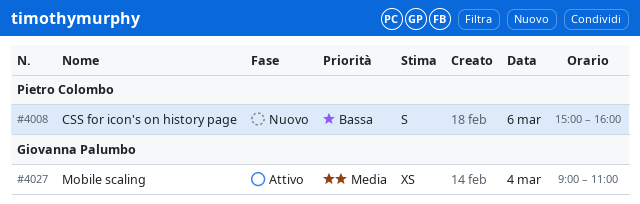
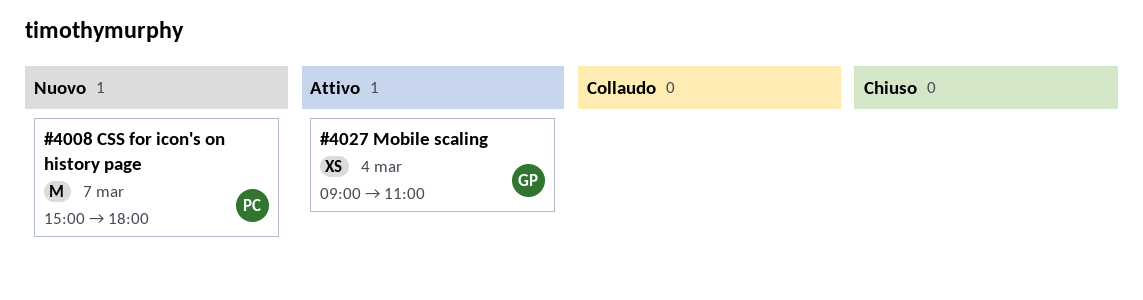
#4008, estimate: S -> M
#4008, day: Mar 6 -> Mar 7
#4008, ends: 16:00 -> 18:00

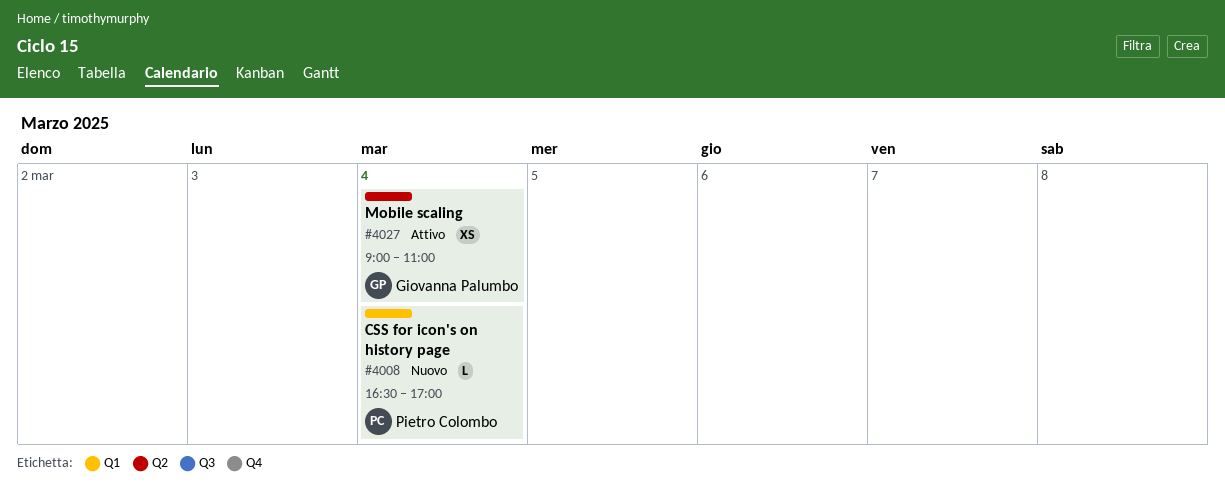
#4008, estimate: M -> L
#4008, day: Mar 7 -> Mar 4
#4008, begins: 15:00 -> 16:30
#4008, ends: 18:00 -> 17:00

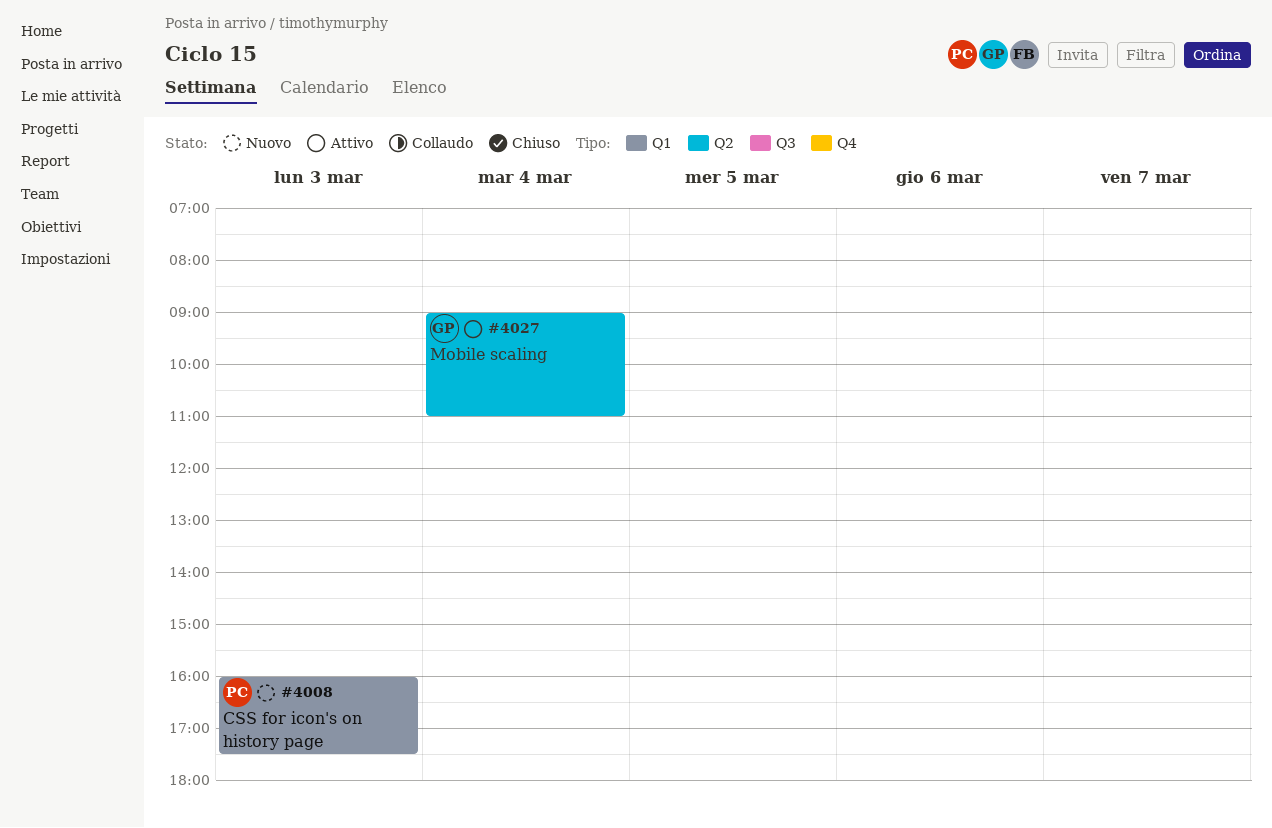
#4008, day: Mar 4 -> Mar 3
#4008, begins: 16:30 -> 16:00
#4008, ends: 17:00 -> 17:30

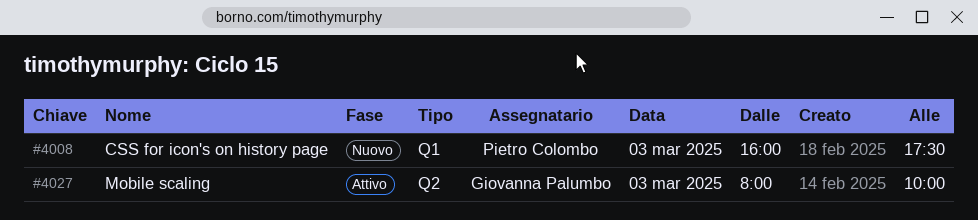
#4027, day: Mar 4 -> Mar 3
#4027, begins: 09:00 -> 08:00
#4027, ends: 11:00 -> 10:00

